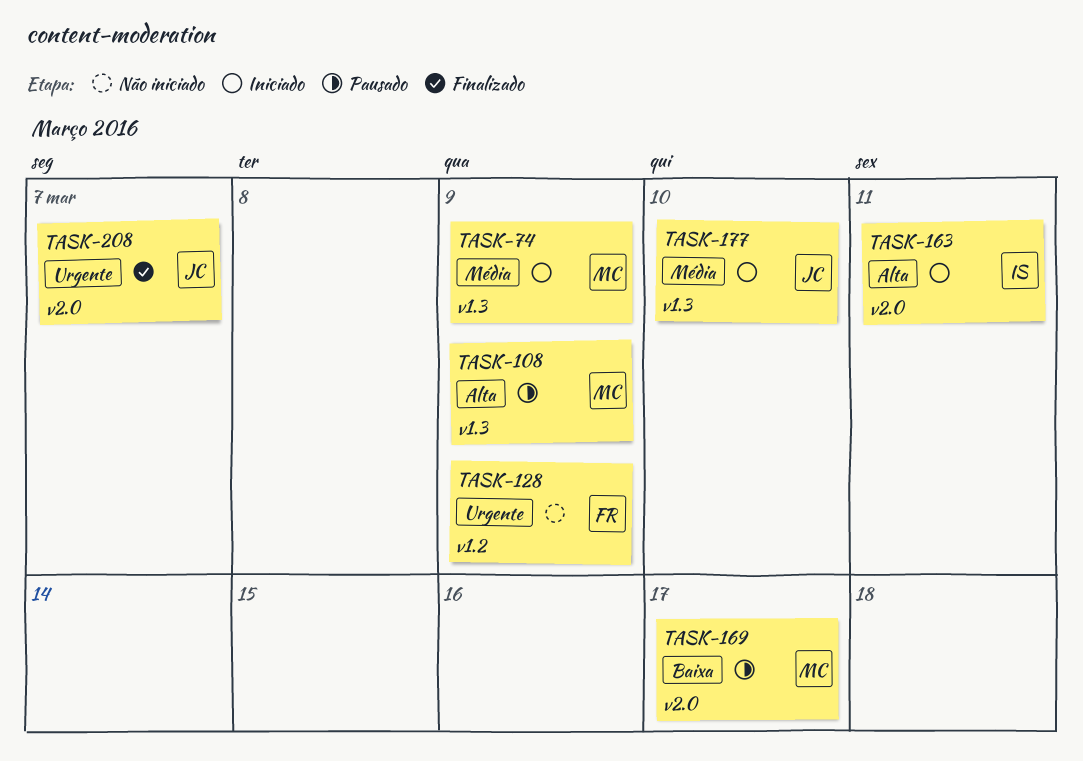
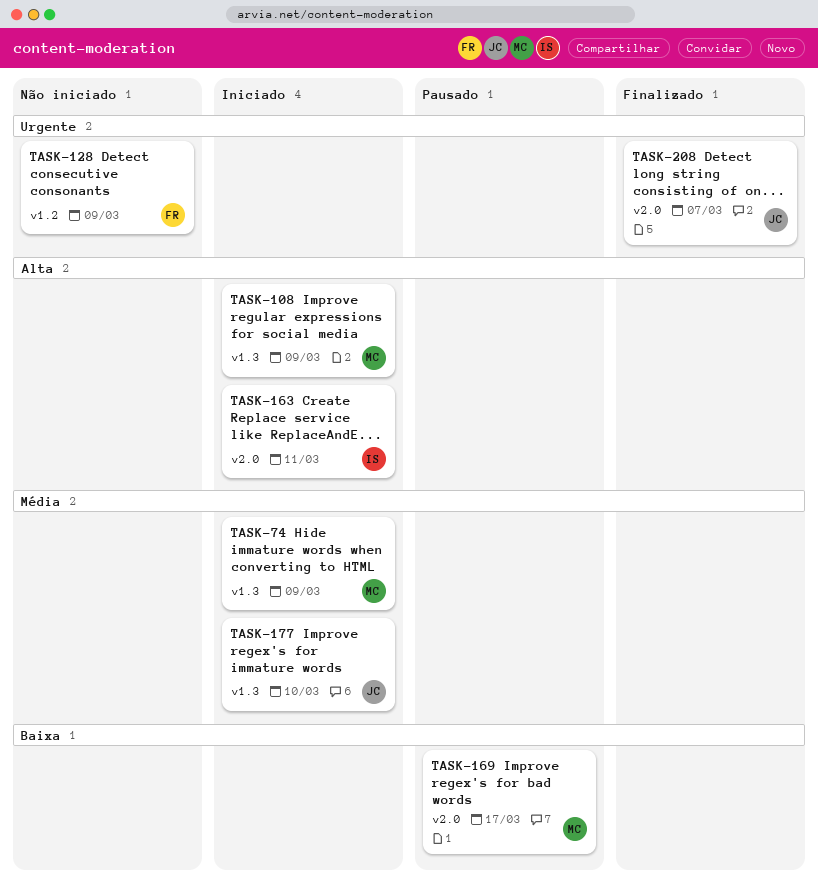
TASK-108, status: Pausado -> Iniciado

